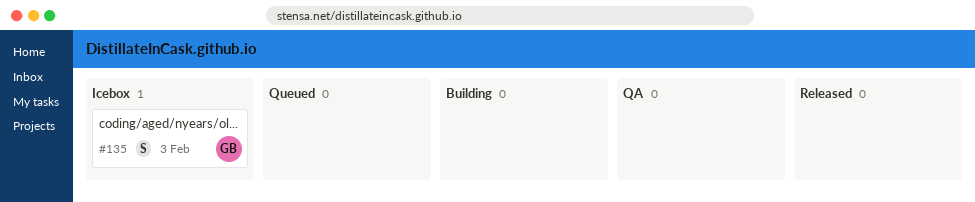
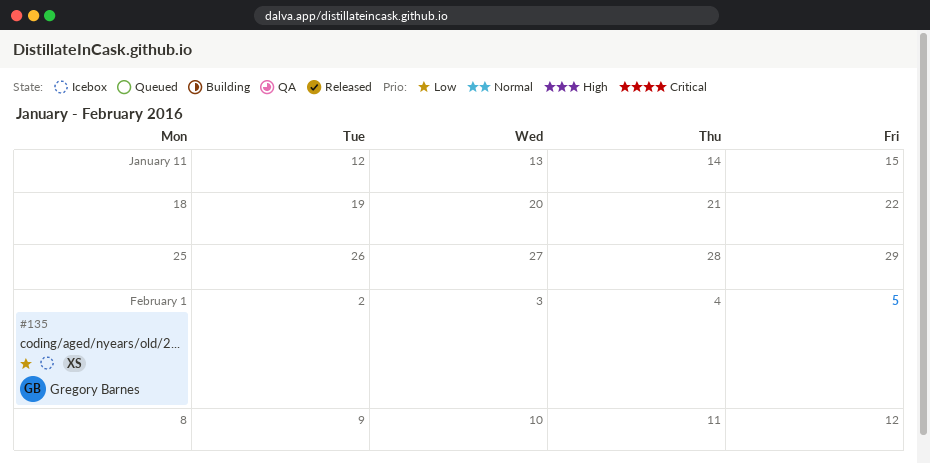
#135, estimate: S -> XS
#135, due: Feb 3 -> Feb 1

